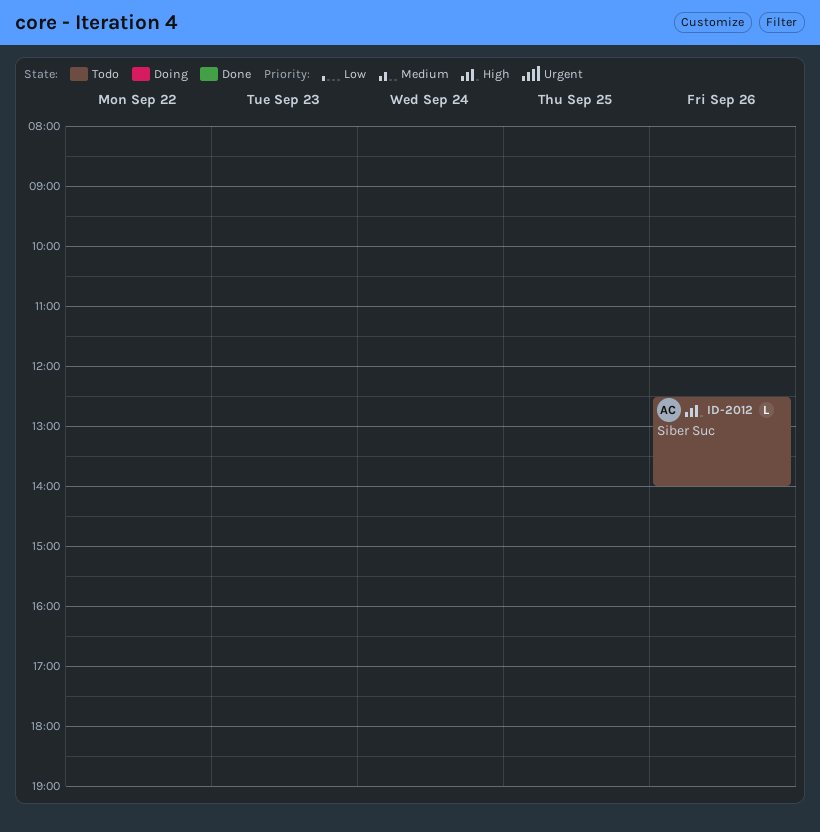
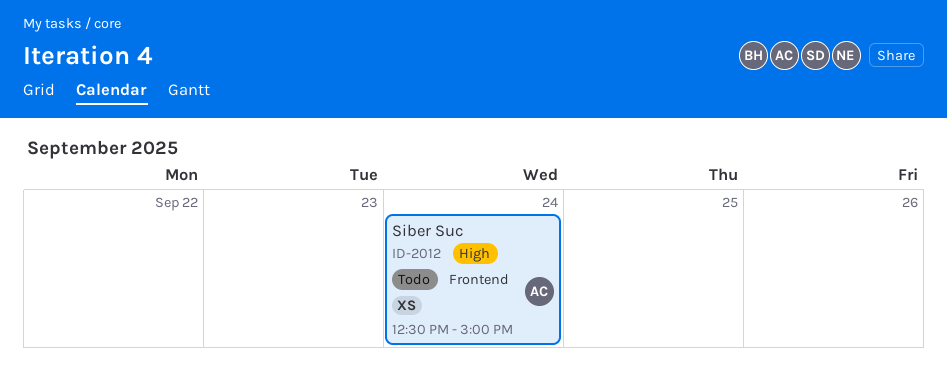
ID-2012, estimate: L -> XS
ID-2012, day: Sep 26 -> Sep 24
ID-2012, ends: 14:00 -> 15:00

